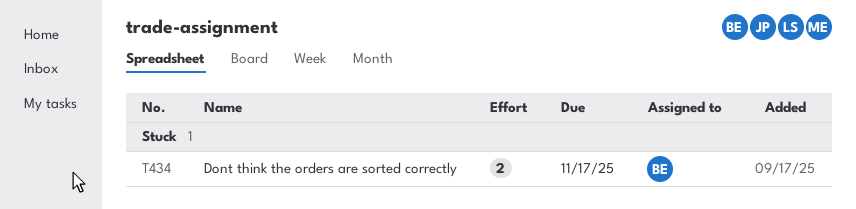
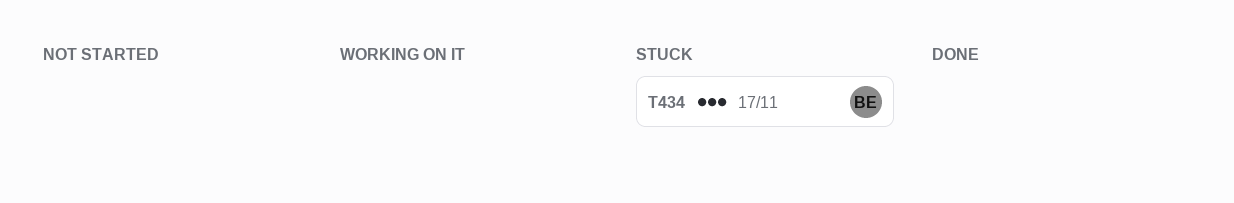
T434, estimate: 2 -> 3

